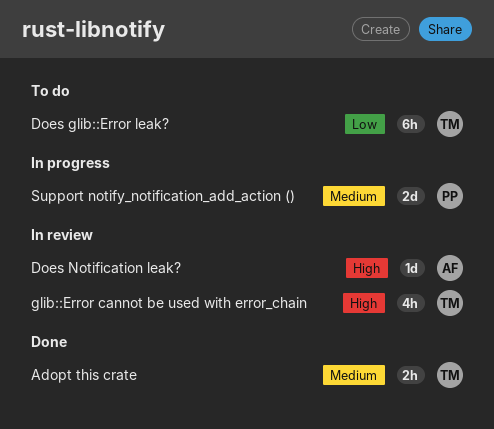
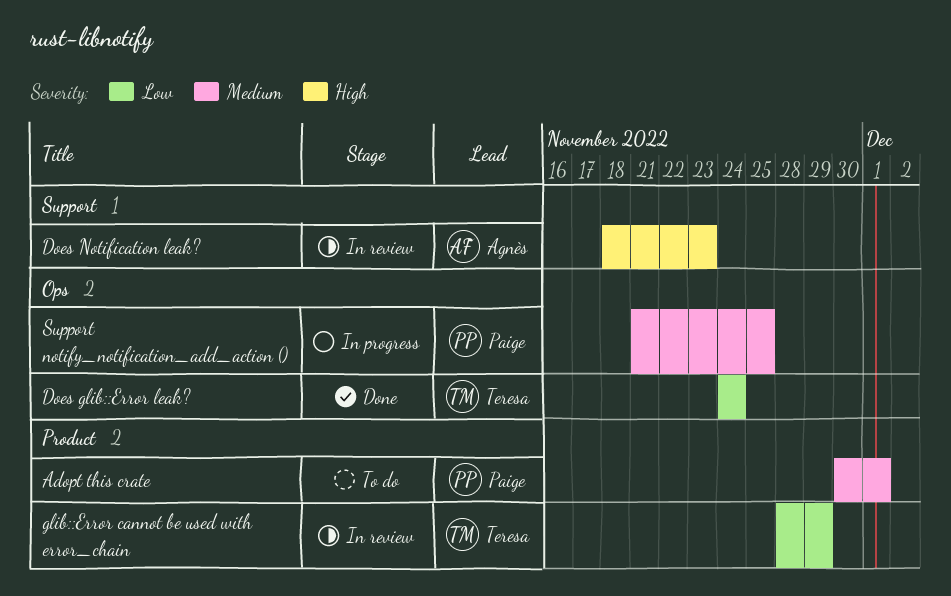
Adopt this crate, status: Done -> To do
Adopt this crate, owner: Teresa -> Paige
Does glib::Error leak?, status: To do -> Done
glib::Error cannot be used with error_chain, priority: High -> Low

